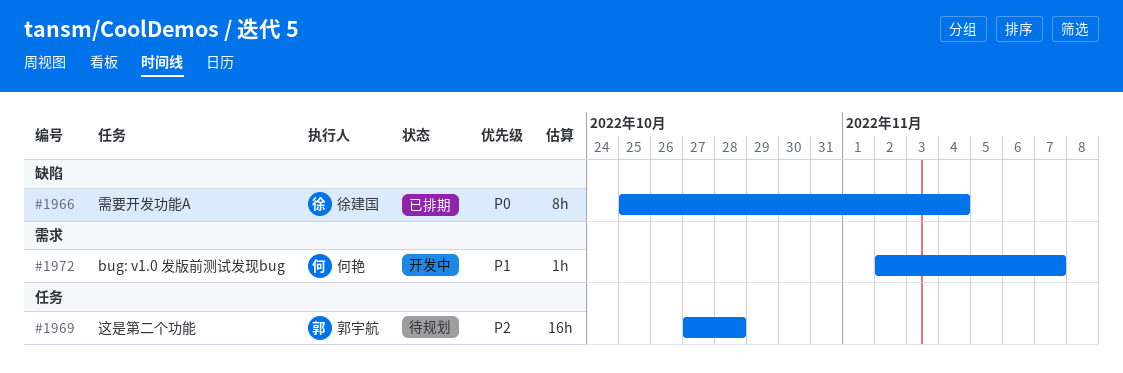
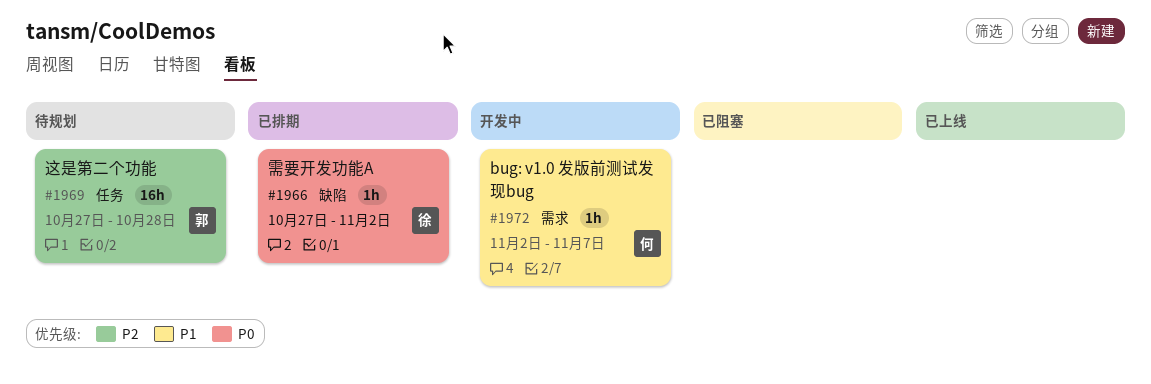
#1966, estimate: 8h -> 1h
#1966, start: Oct 25 -> Oct 27
#1966, due: Nov 4 -> Nov 2

